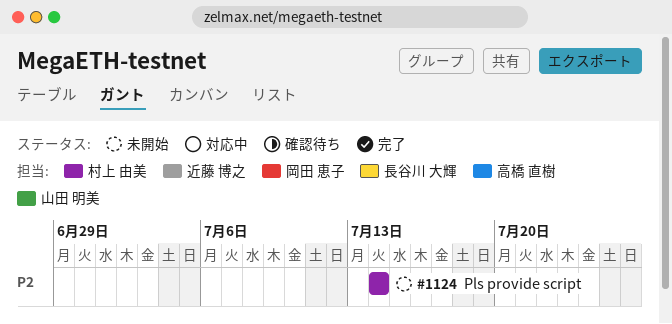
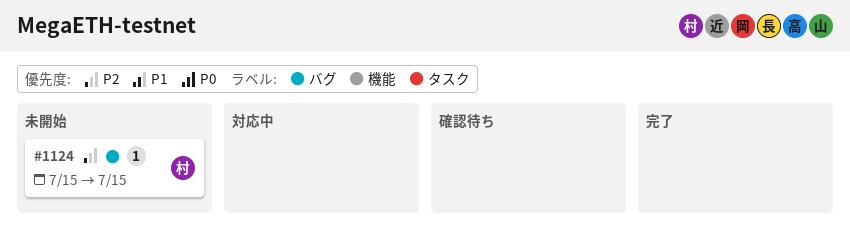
#1124, start: Jul 14 -> Jul 15
#1124, due: Jul 14 -> Jul 15

